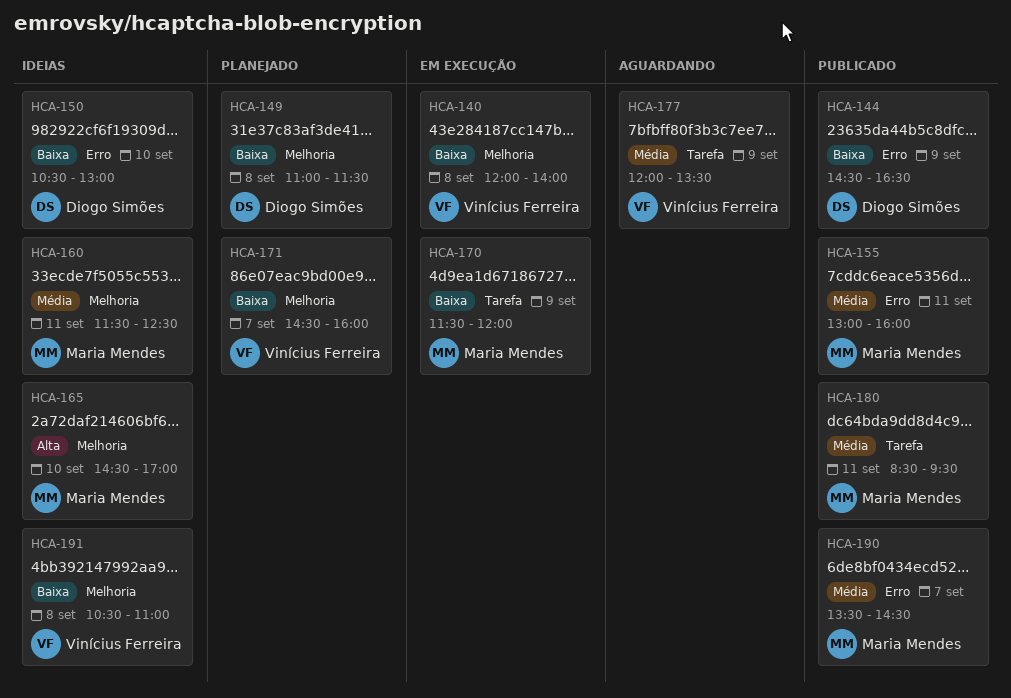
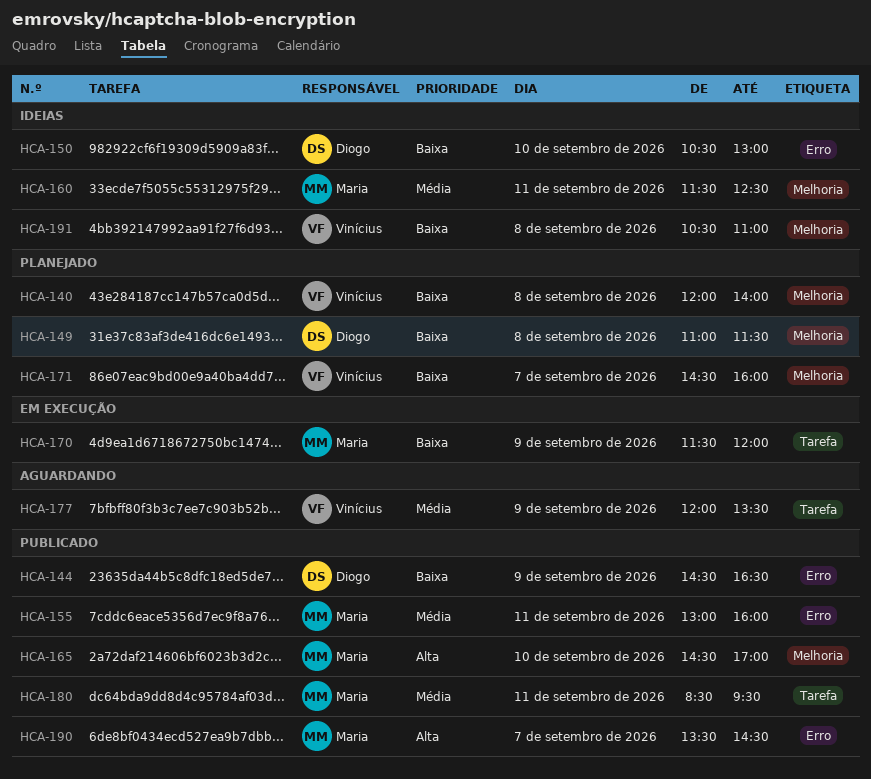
HCA-140, status: Em execução -> Planejado
HCA-165, status: Ideias -> Publicado
HCA-190, priority: Média -> Alta

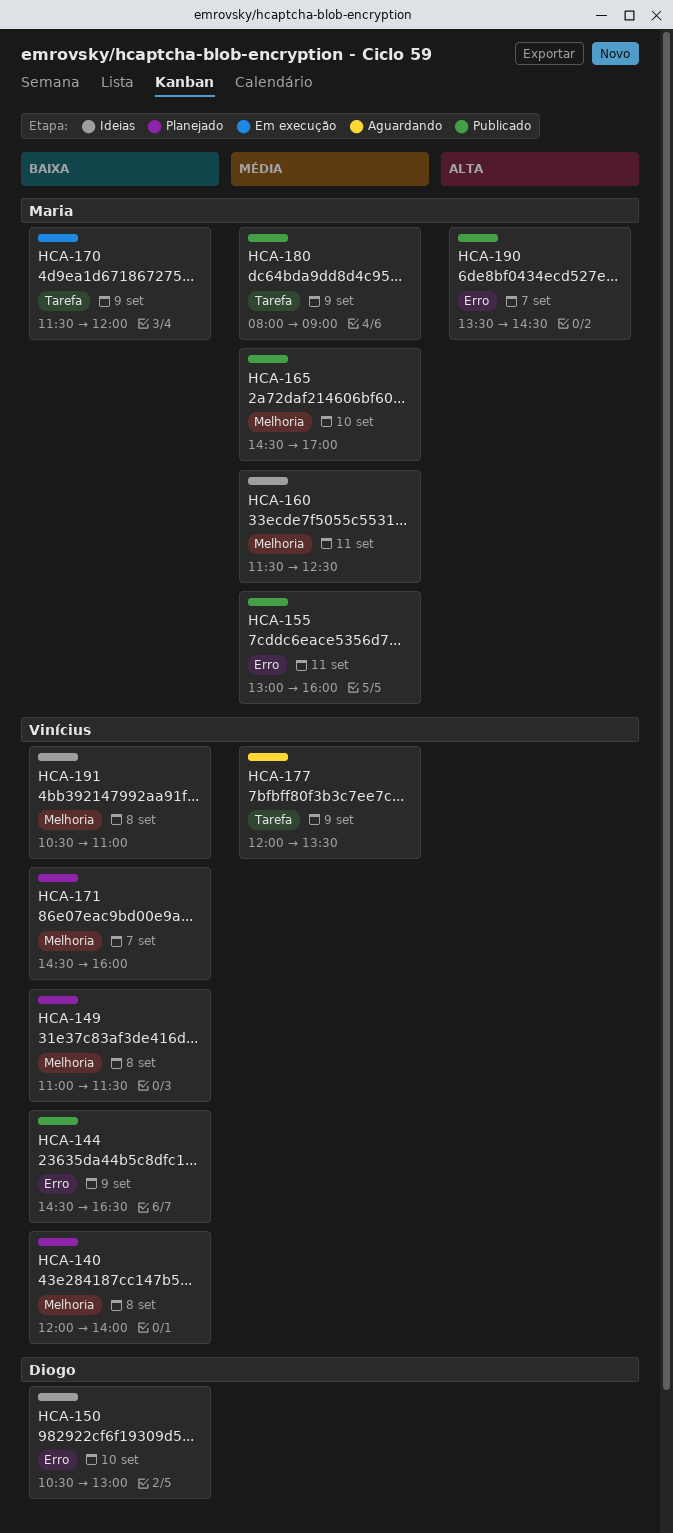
HCA-144, owner: Diogo -> Vinícius
HCA-149, owner: Diogo -> Vinícius
HCA-165, priority: Alta -> Média
HCA-180, day: Sep 11 -> Sep 9
HCA-180, begins: 08:30 -> 08:00
HCA-180, ends: 09:30 -> 09:00

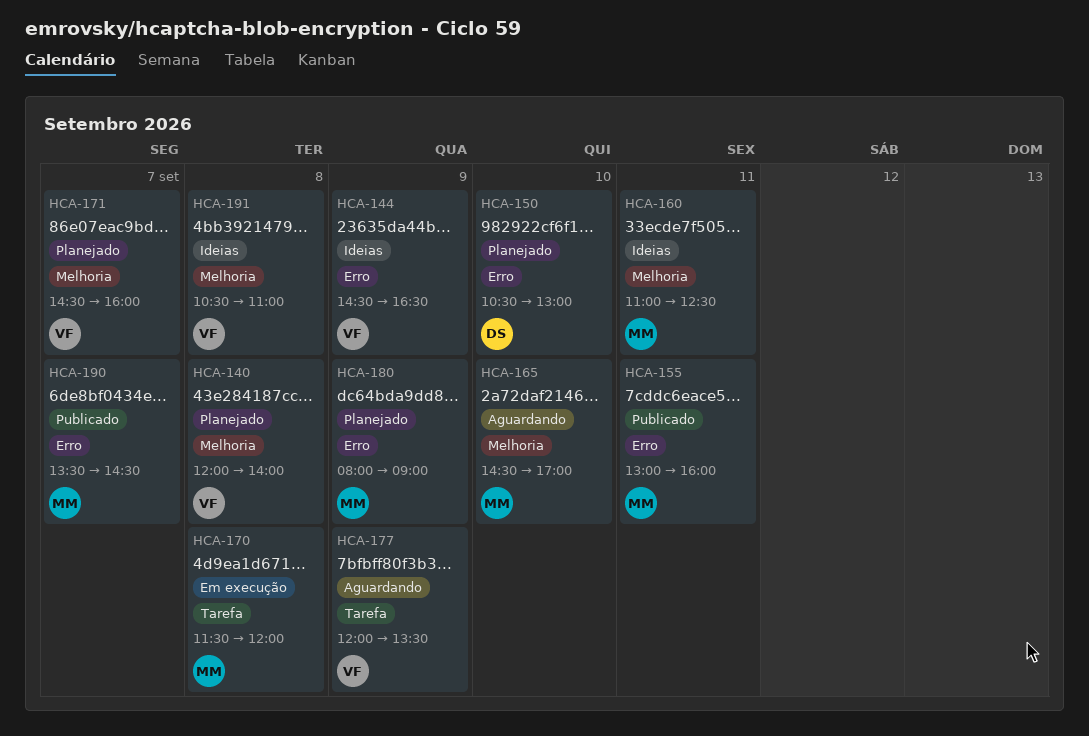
HCA-144, status: Publicado -> Ideias
HCA-149: present -> none
HCA-150, status: Ideias -> Planejado
HCA-160, begins: 11:30 -> 11:00
HCA-165, status: Publicado -> Aguardando
HCA-170, day: Sep 9 -> Sep 8
HCA-180, status: Publicado -> Planejado
HCA-180, label: Tarefa -> Erro

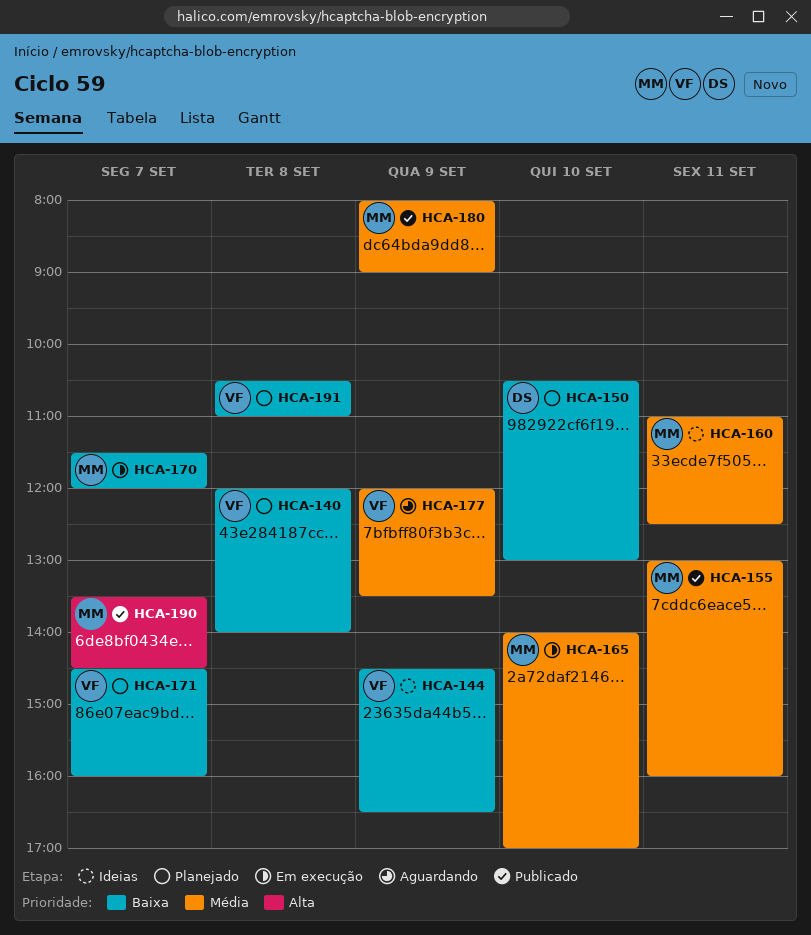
HCA-165, status: Aguardando -> Em execução
HCA-165, begins: 14:30 -> 14:00
HCA-170, day: Sep 8 -> Sep 7
HCA-180, status: Planejado -> Publicado
HCA-191, status: Ideias -> Planejado

